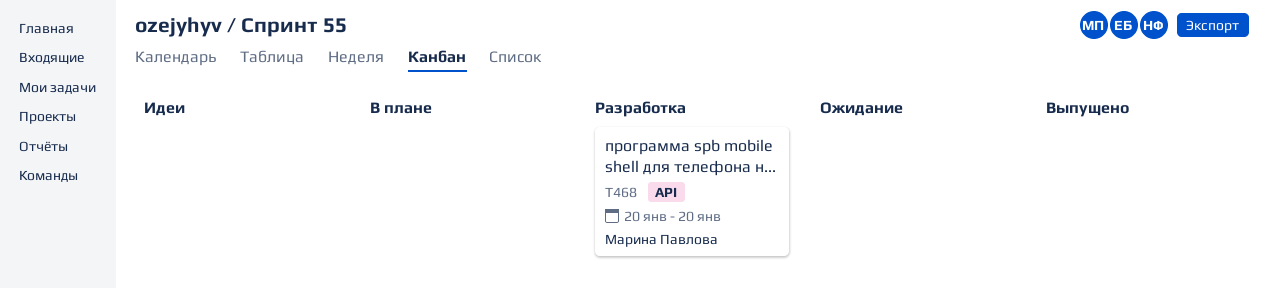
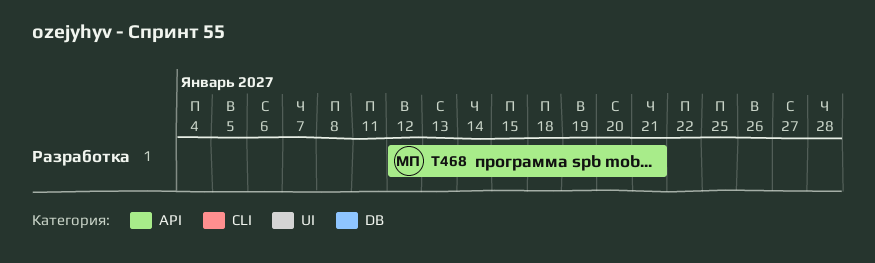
T468, start: Jan 20 -> Jan 12
T468, due: Jan 20 -> Jan 21

